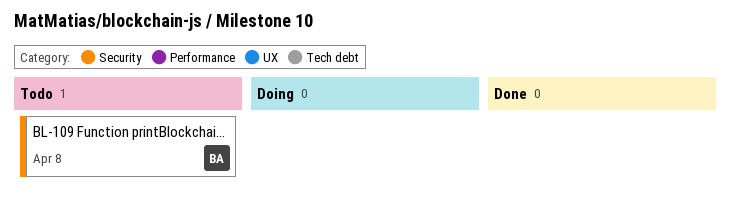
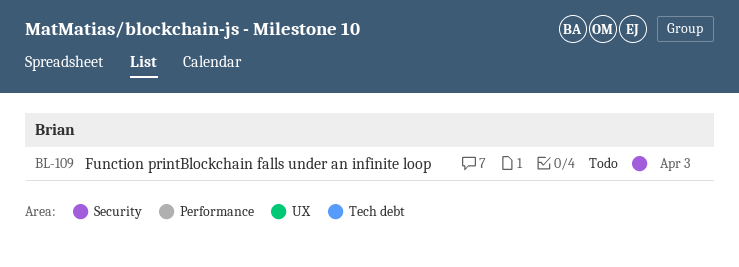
BL-109, due: Apr 8 -> Apr 3

